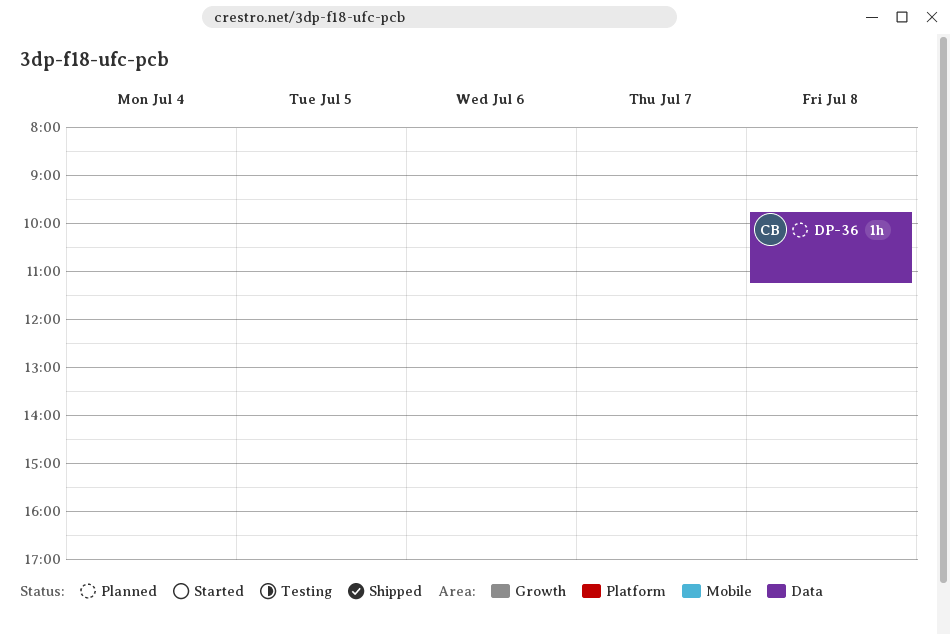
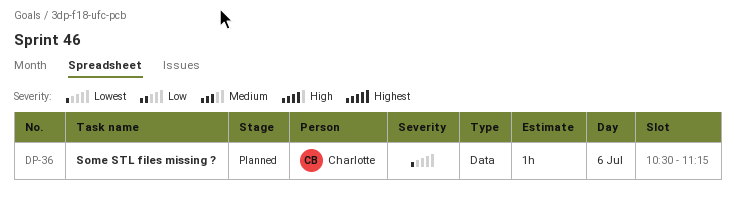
DP-36, day: Jul 8 -> Jul 6
DP-36, begins: 09:45 -> 10:30

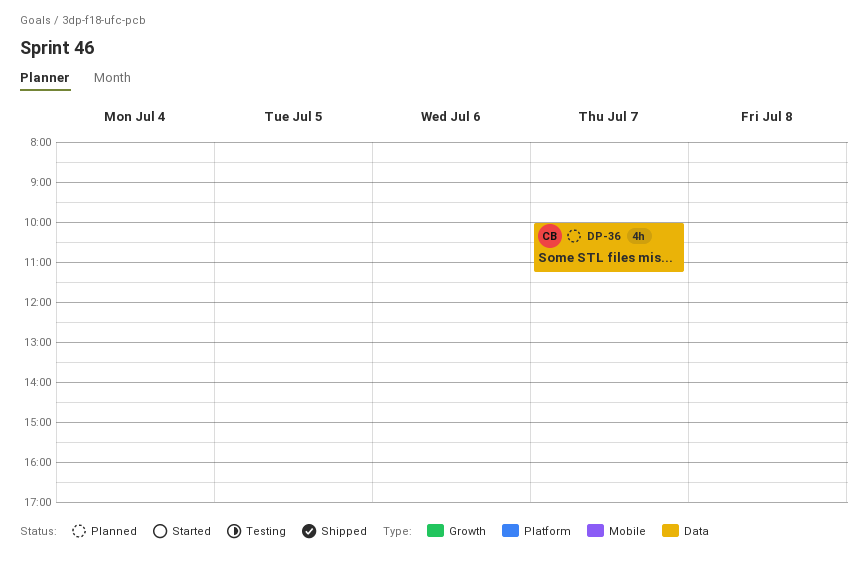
DP-36, estimate: 1h -> 4h
DP-36, day: Jul 6 -> Jul 7
DP-36, begins: 10:30 -> 10:00

